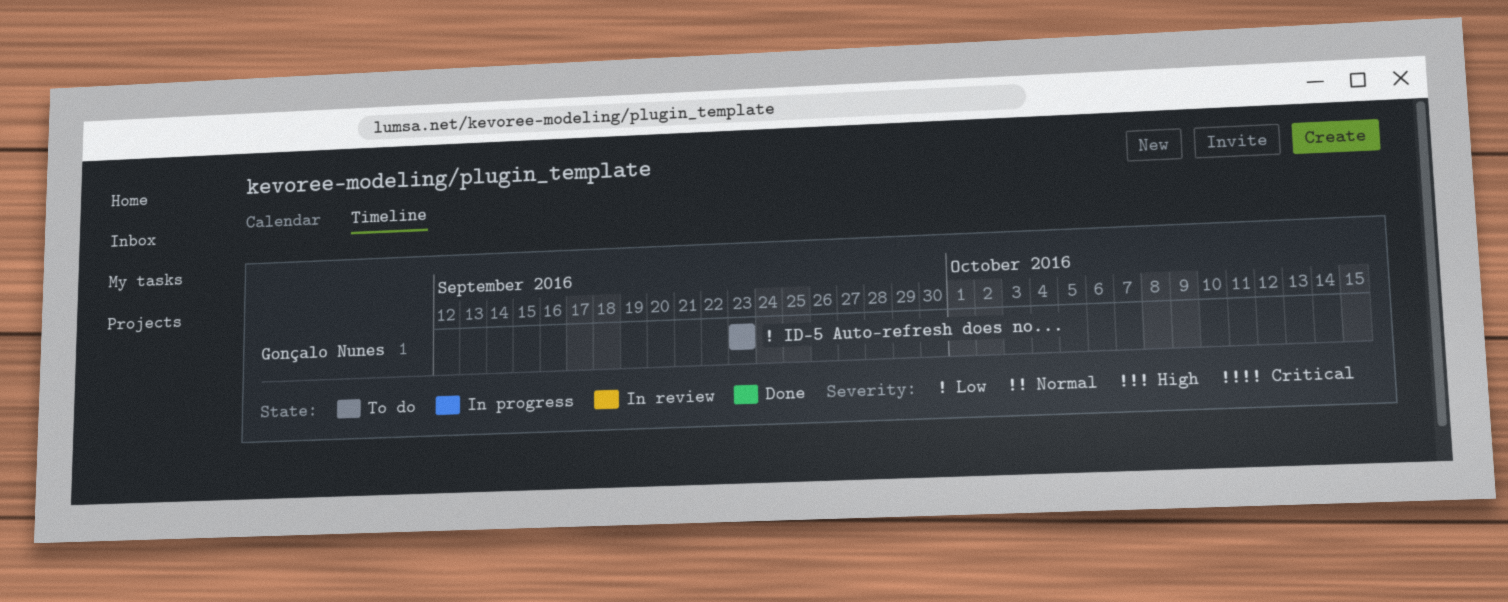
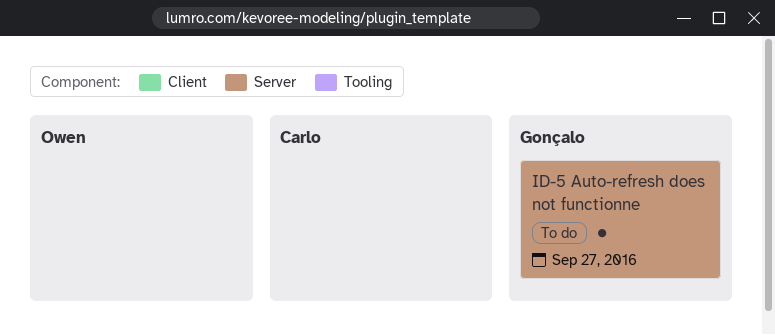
ID-5, due: Sep 23 -> Sep 27

